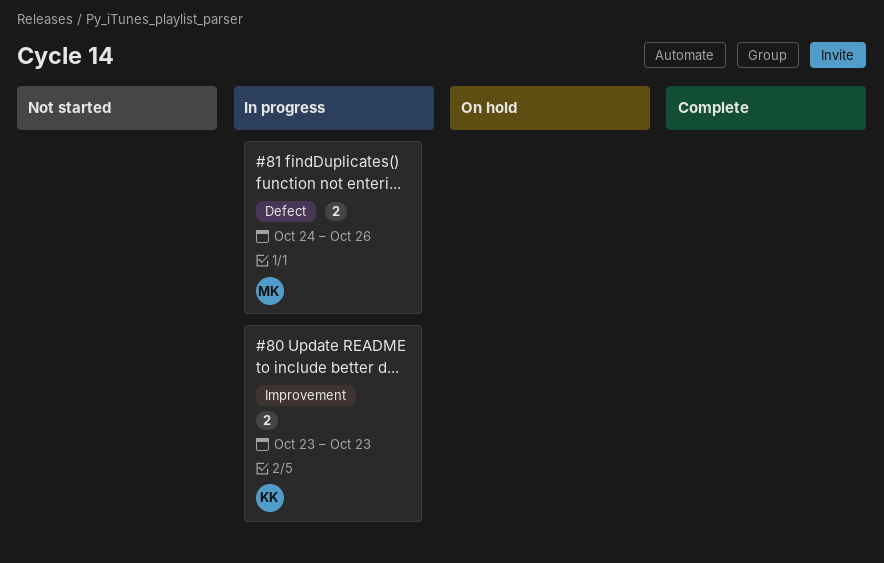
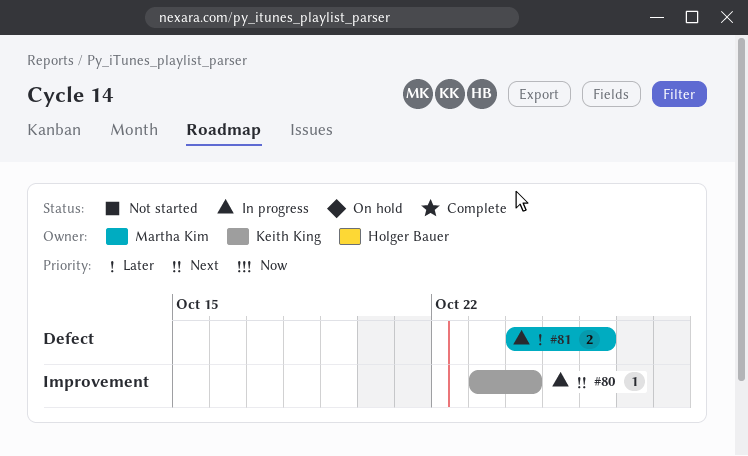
#80, estimate: 2 -> 1
#80, due: Oct 23 -> Oct 24

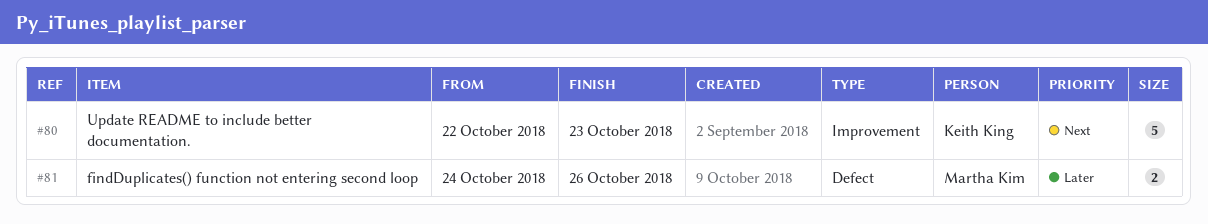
#80, estimate: 1 -> 5
#80, start: Oct 23 -> Oct 22
#80, due: Oct 24 -> Oct 23

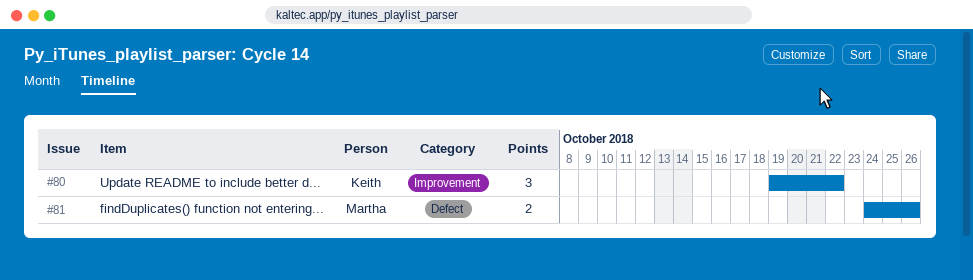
#80, estimate: 5 -> 3
#80, start: Oct 22 -> Oct 19
#80, due: Oct 23 -> Oct 22

